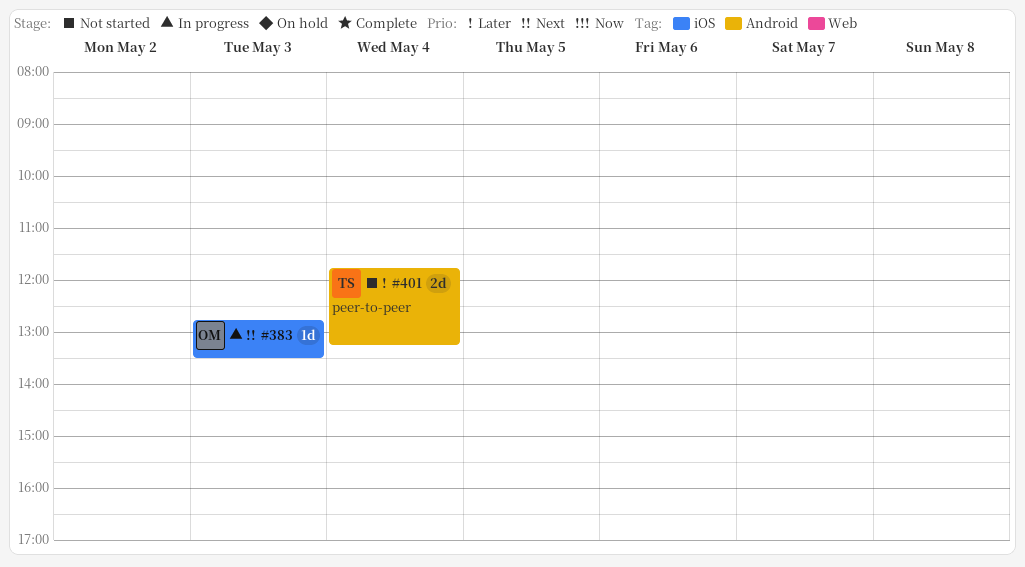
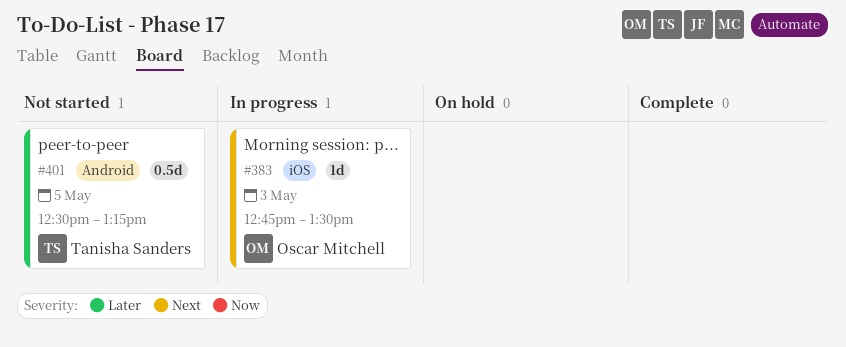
#401, estimate: 2d -> 0.5d
#401, day: May 4 -> May 5
#401, begins: 11:45 -> 12:30

